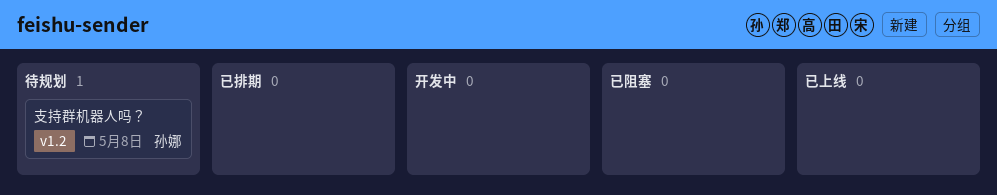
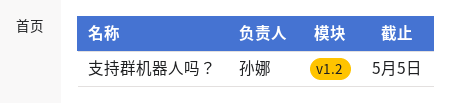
支持群机器人吗？, due: May 8 -> May 5

